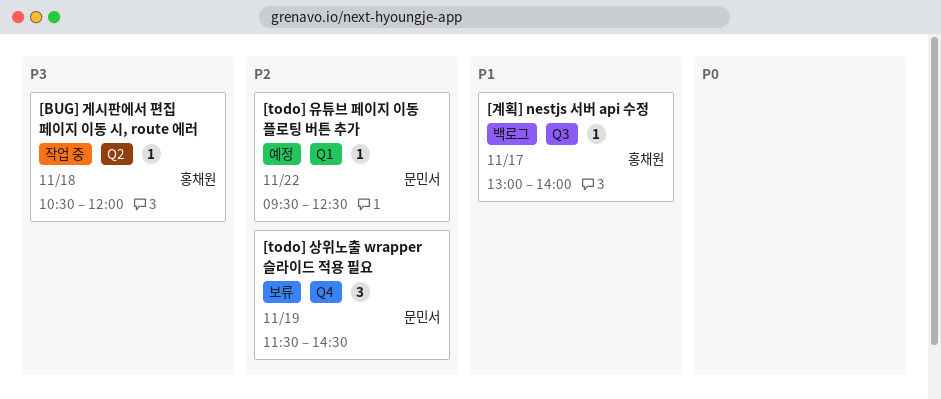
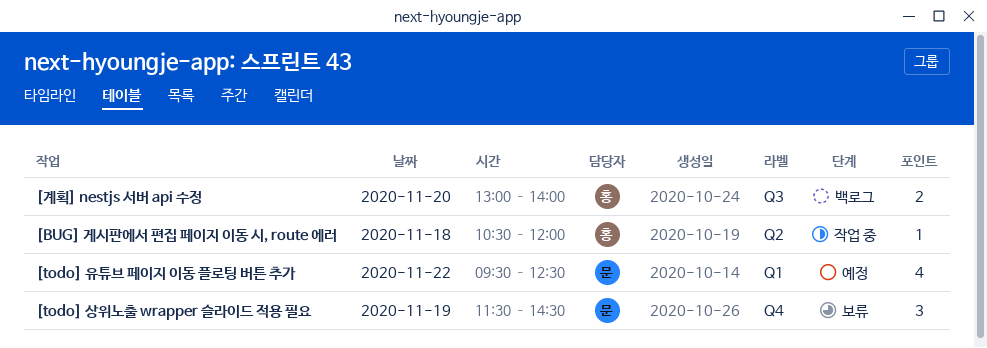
[todo] 유튜브 페이지 이동 플로팅 버튼 추가, estimate: 1 -> 4
[계획] nestjs 서버 api 수정, estimate: 1 -> 2
[계획] nestjs 서버 api 수정, day: Nov 17 -> Nov 20

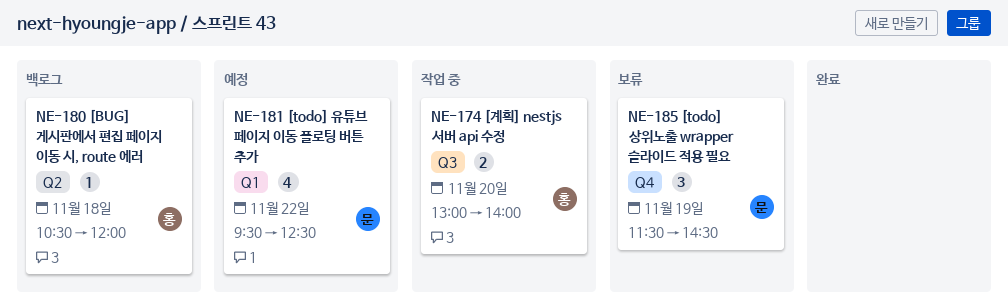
[BUG] 게시판에서 편집 페이지 이동 시, route 에러, status: 작업 중 -> 백로그
[계획] nestjs 서버 api 수정, status: 백로그 -> 작업 중

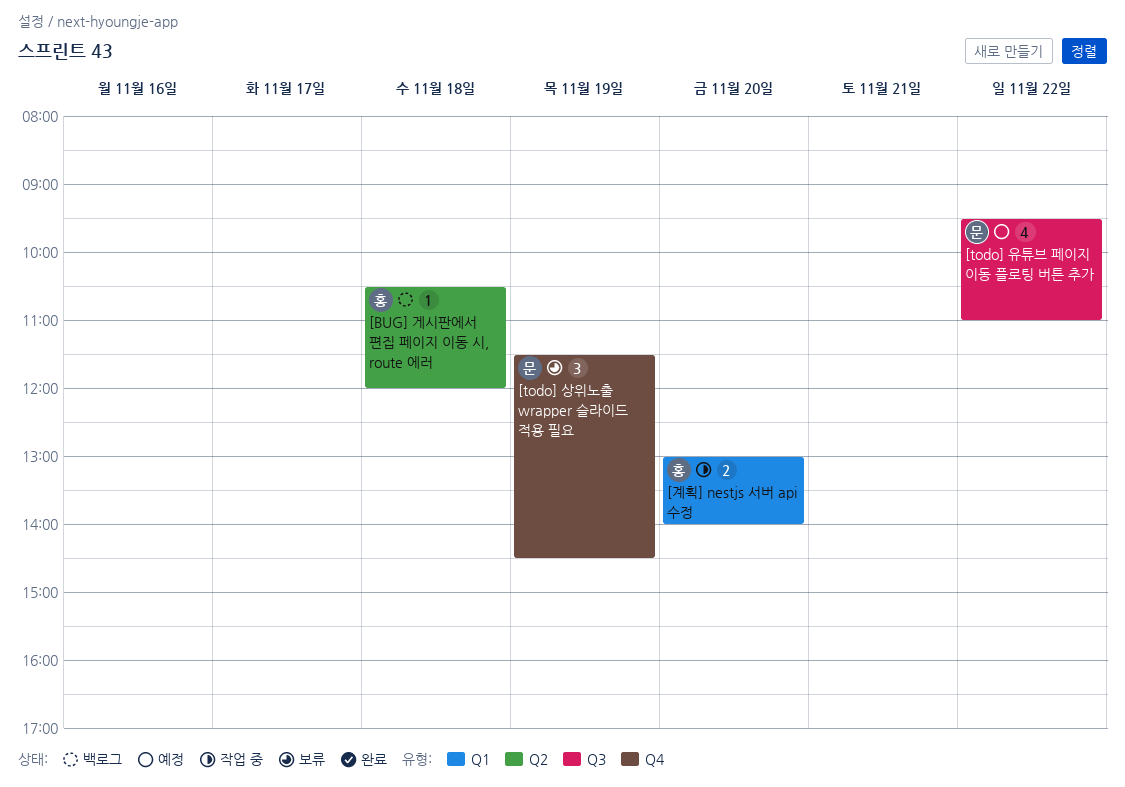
[todo] 유튜브 페이지 이동 플로팅 버튼 추가, label: Q1 -> Q3
[todo] 유튜브 페이지 이동 플로팅 버튼 추가, ends: 12:30 -> 11:00
[계획] nestjs 서버 api 수정, label: Q3 -> Q1

